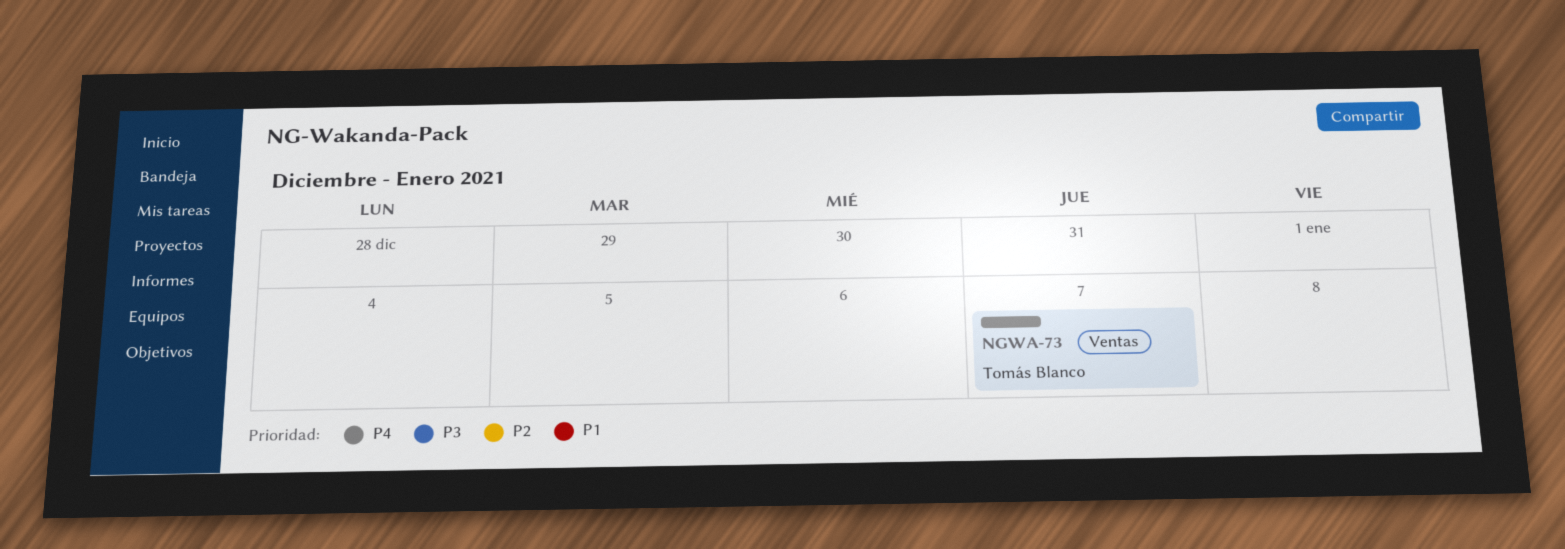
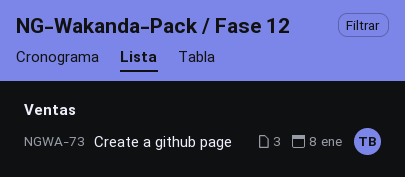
NGWA-73, due: Jan 7 -> Jan 8

